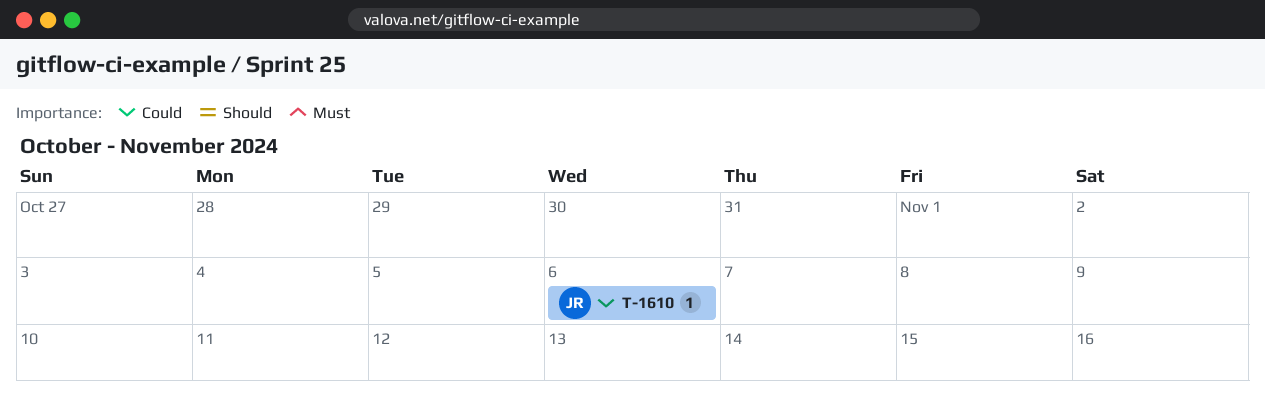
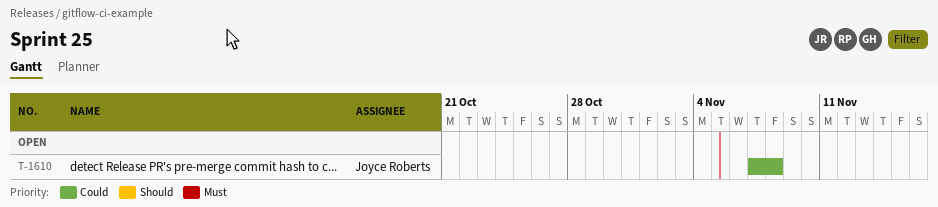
T-1610, start: Nov 6 -> Nov 7
T-1610, due: Nov 6 -> Nov 8

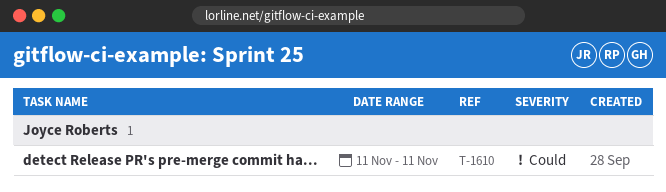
T-1610, start: Nov 7 -> Nov 11
T-1610, due: Nov 8 -> Nov 11

